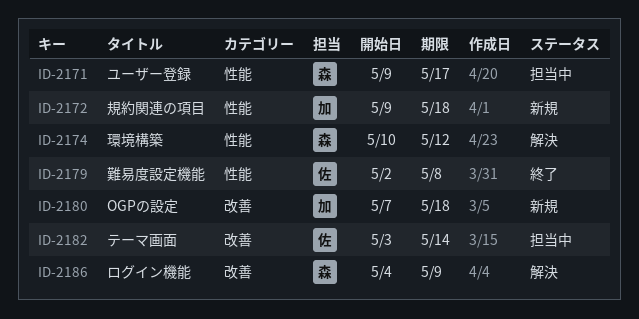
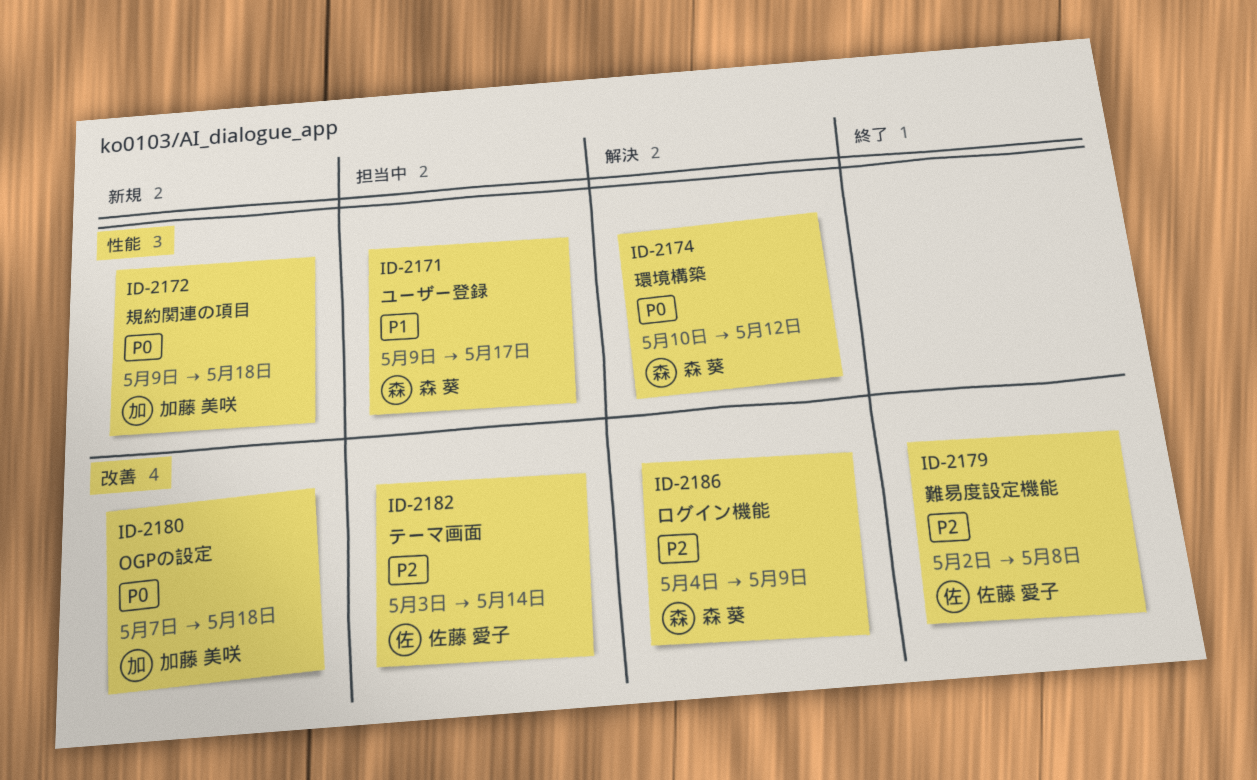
ID-2179, label: 性能 -> 改善

